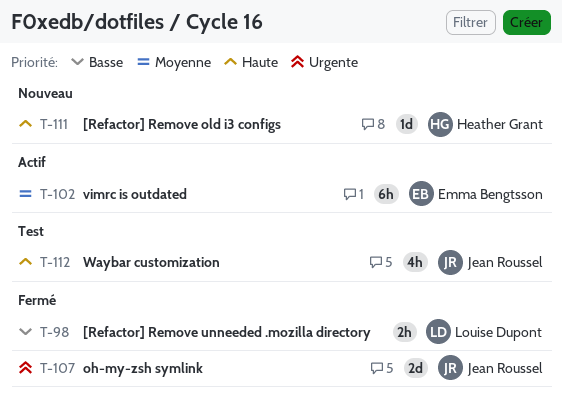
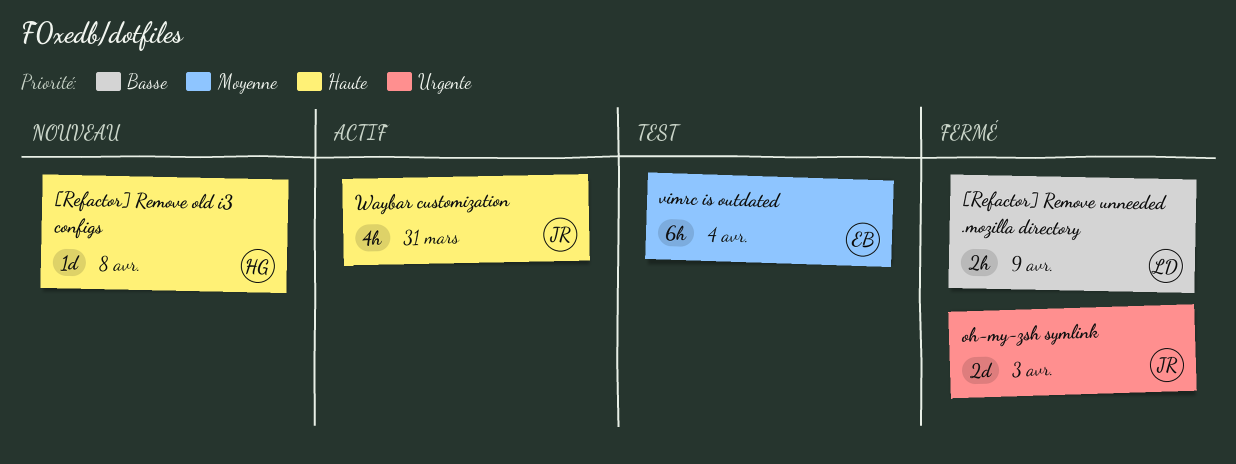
vimrc is outdated, status: Actif -> Test
Waybar customization, status: Test -> Actif

